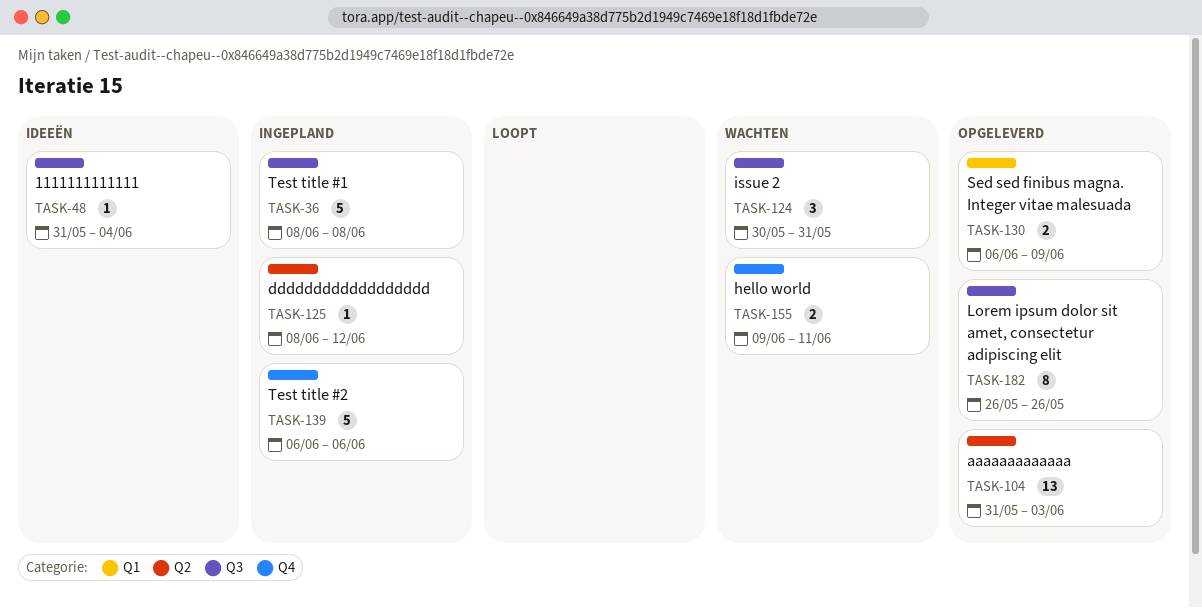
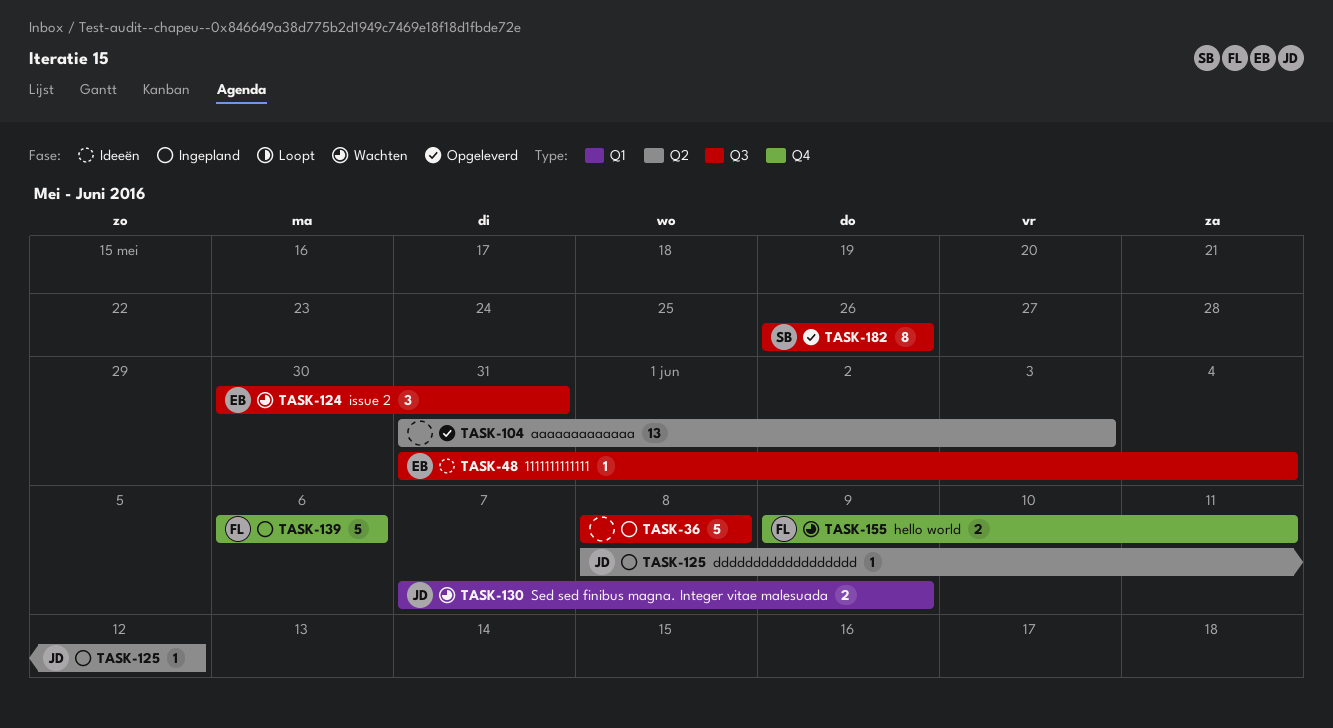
TASK-130, status: Opgeleverd -> Wachten
TASK-130, start: Jun 6 -> Jun 7

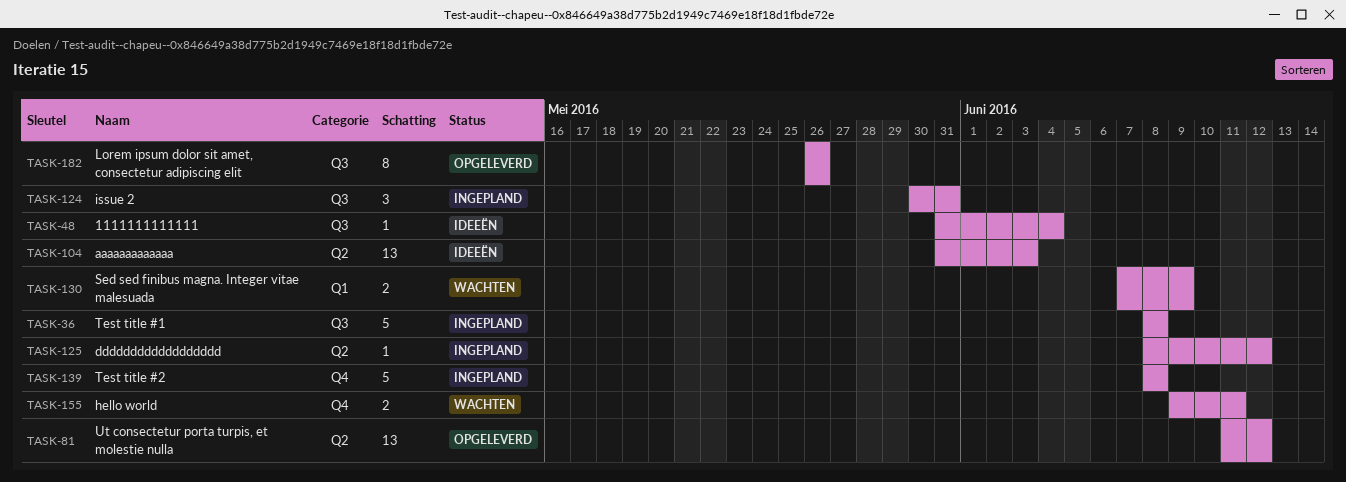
TASK-81: none -> present
TASK-104, status: Opgeleverd -> Ideeën
TASK-124, status: Wachten -> Ingepland
TASK-139, start: Jun 6 -> Jun 8
TASK-139, due: Jun 6 -> Jun 8

